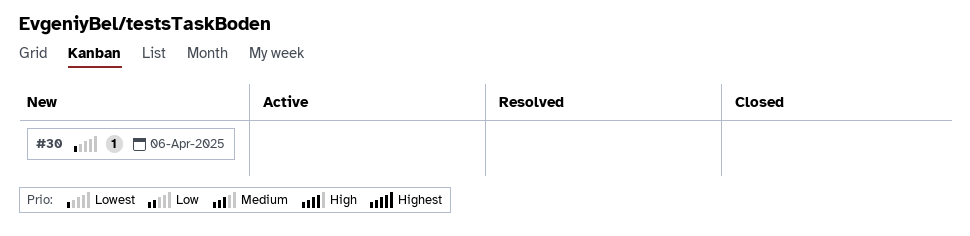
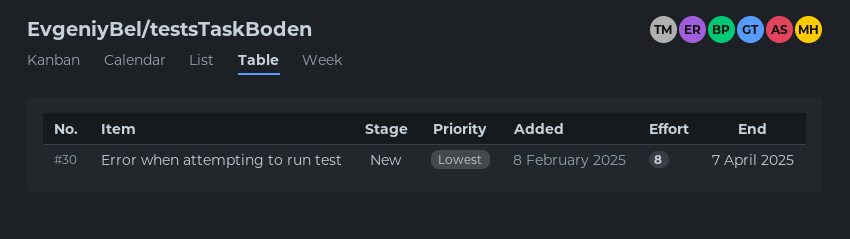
#30, estimate: 1 -> 8
#30, due: Apr 6 -> Apr 7

